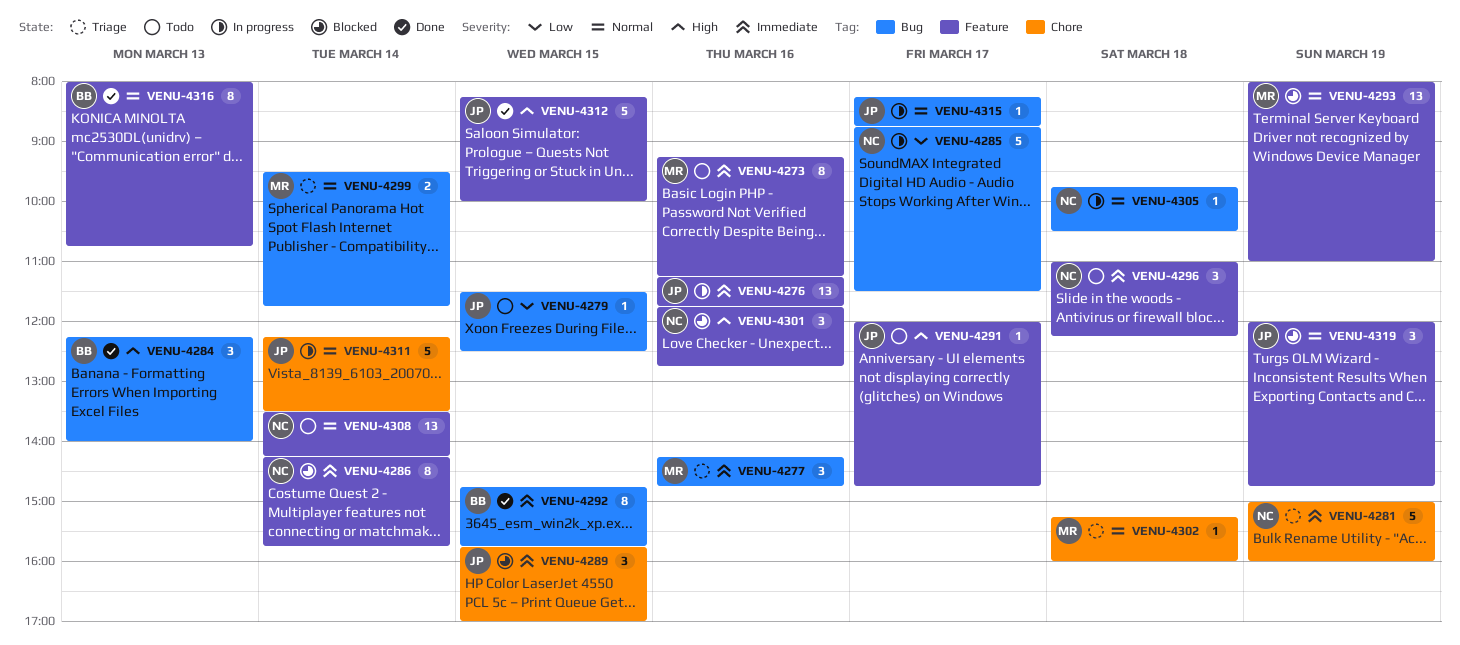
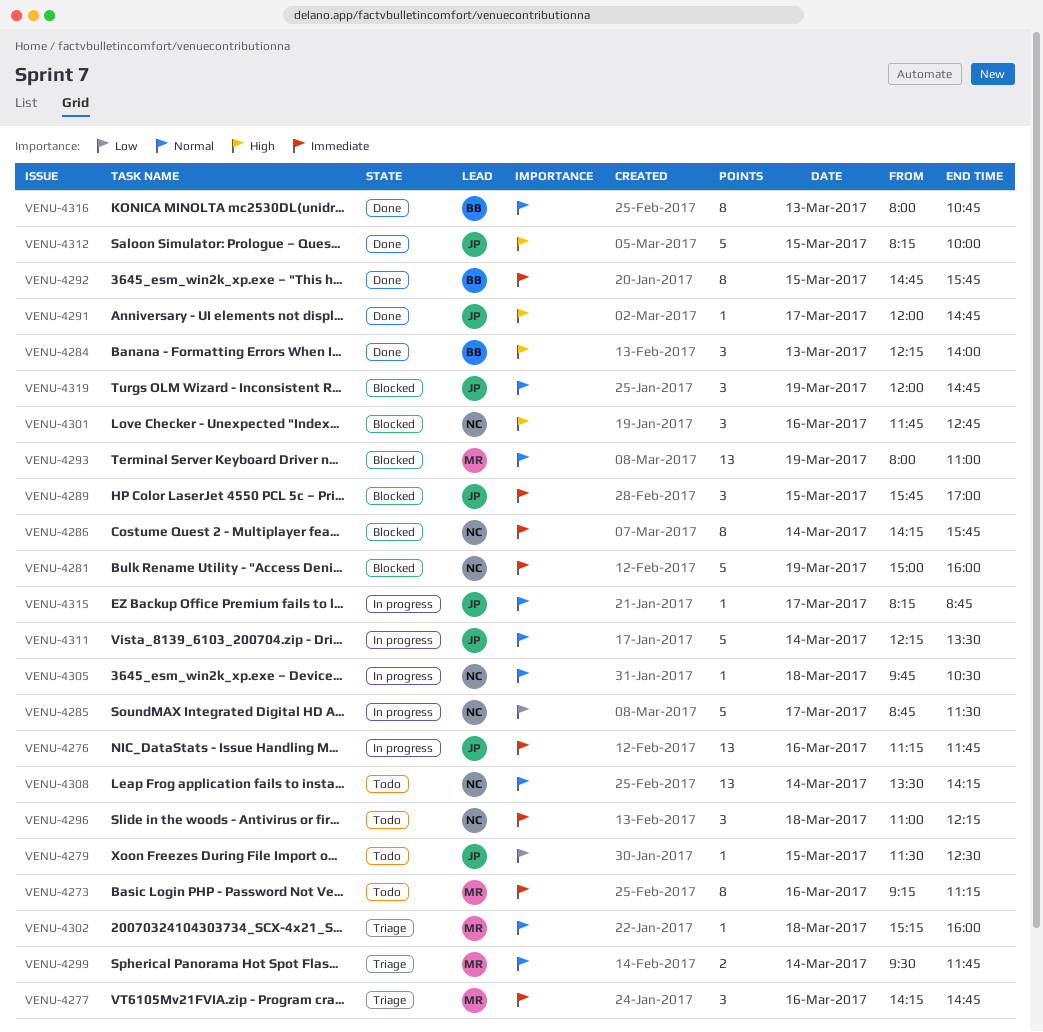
VENU-4281, status: Triage -> Blocked
VENU-4291, status: Todo -> Done

